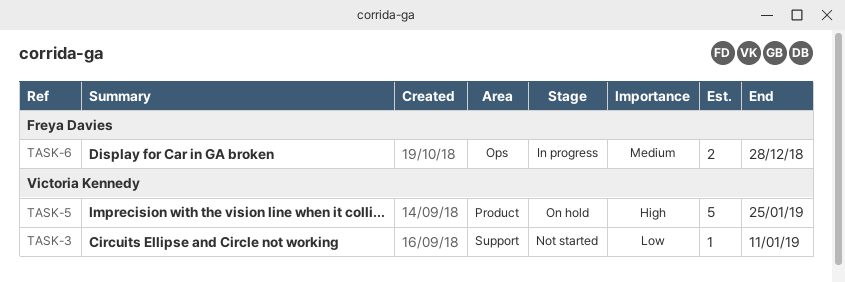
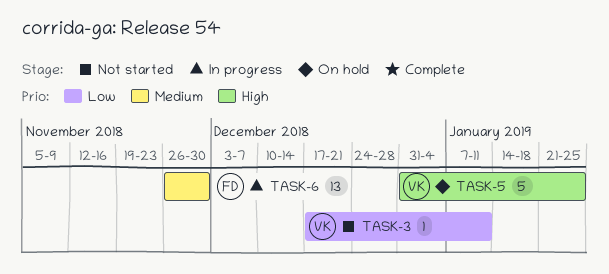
TASK-6, estimate: 2 -> 13
TASK-6, due: Dec 28 -> Nov 30

